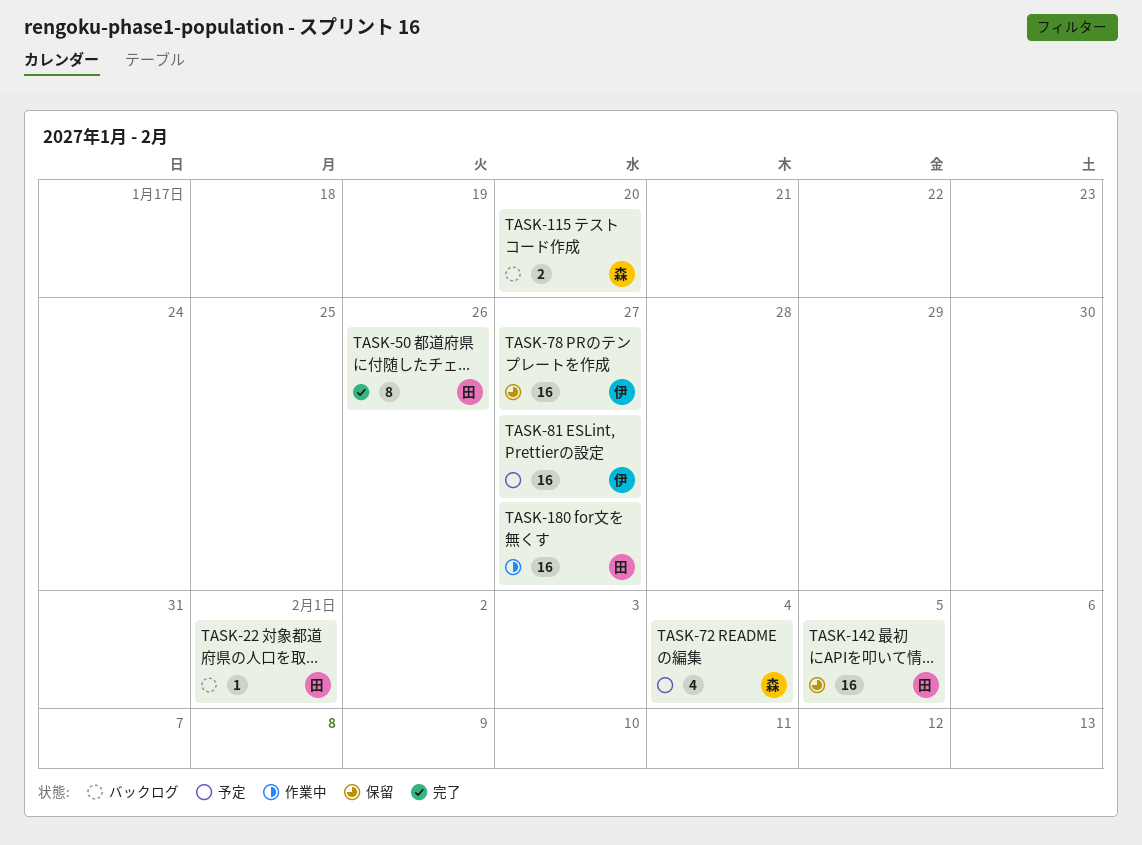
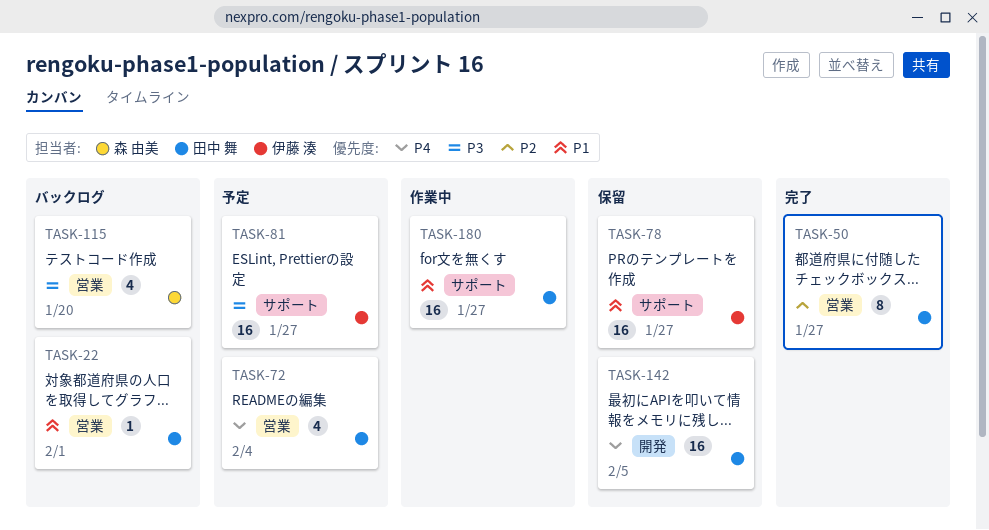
TASK-50, due: Jan 26 -> Jan 27
TASK-72, owner: 森 由美 -> 田中 舞
TASK-115, estimate: 2 -> 4

